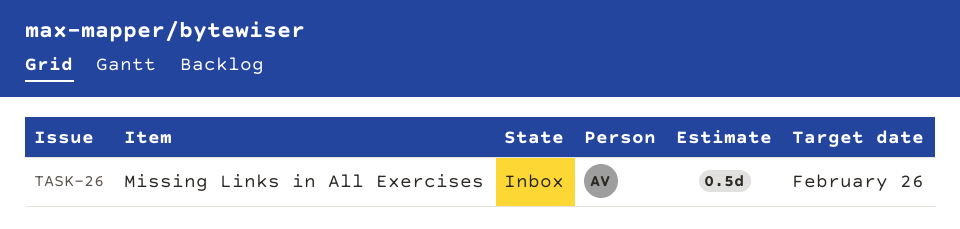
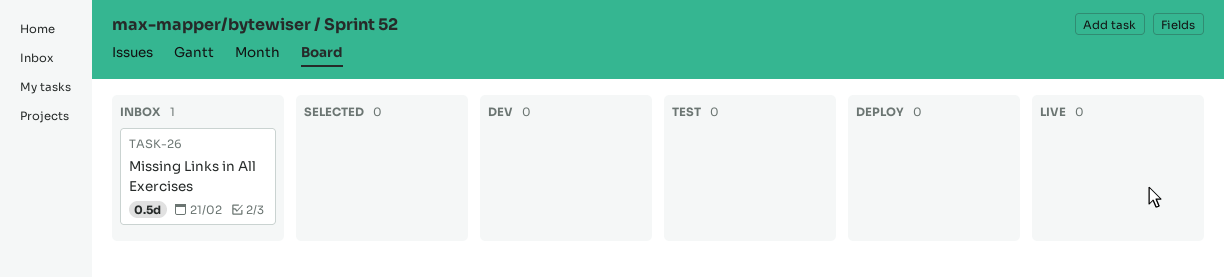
TASK-26, due: Feb 26 -> Feb 21

